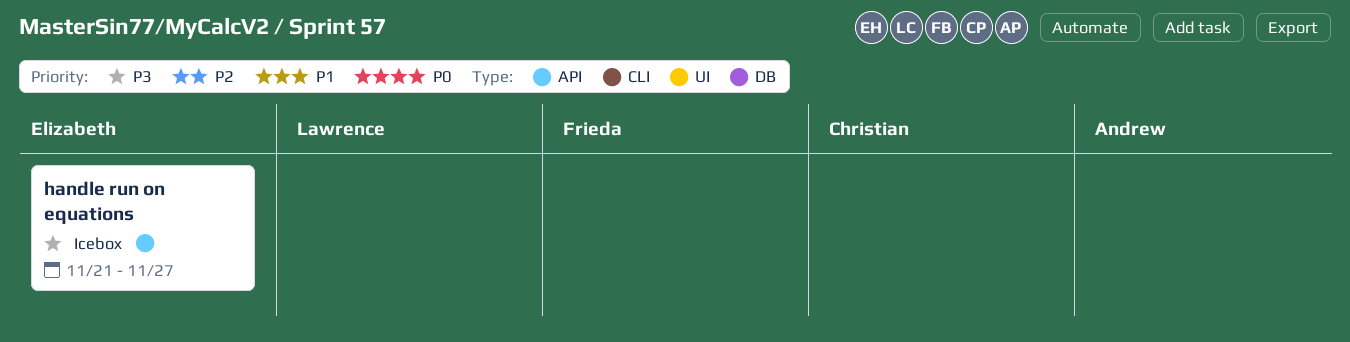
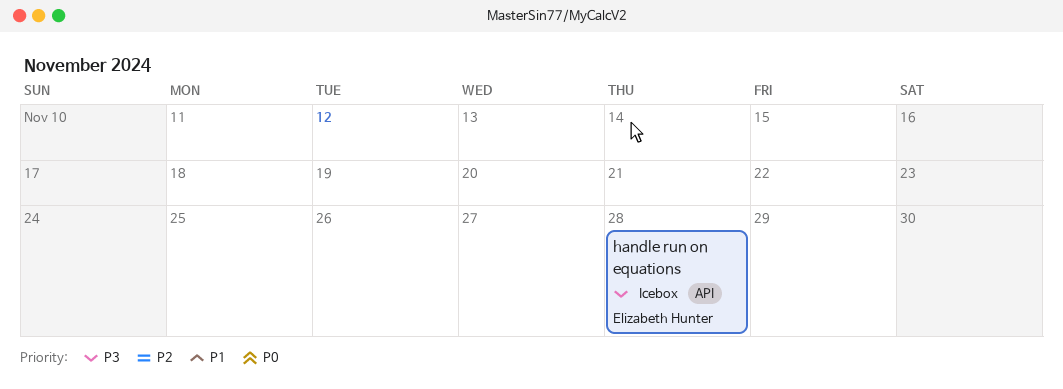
handle run on equations, due: Nov 27 -> Nov 28

